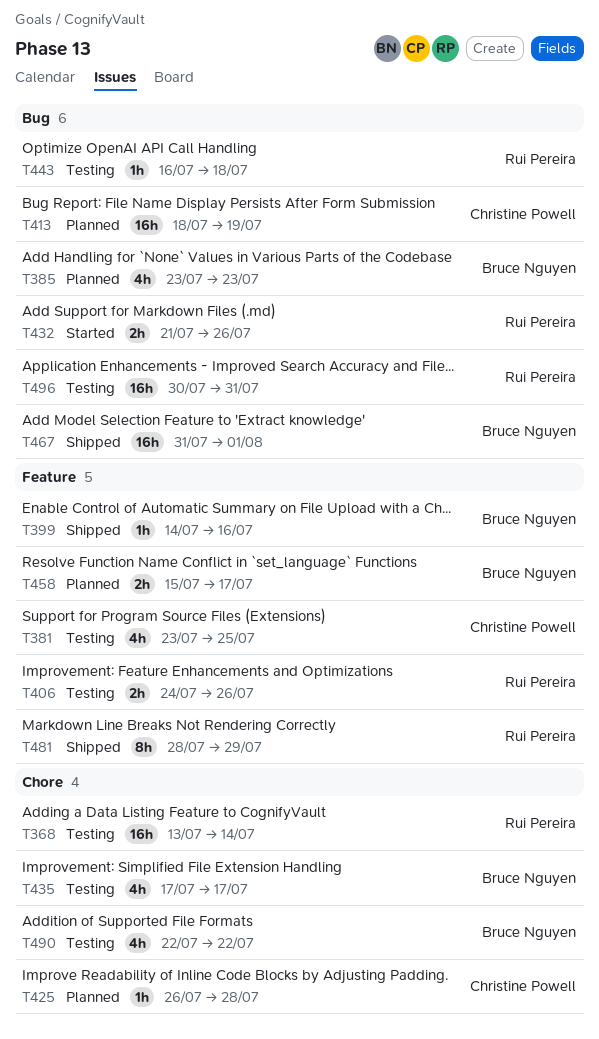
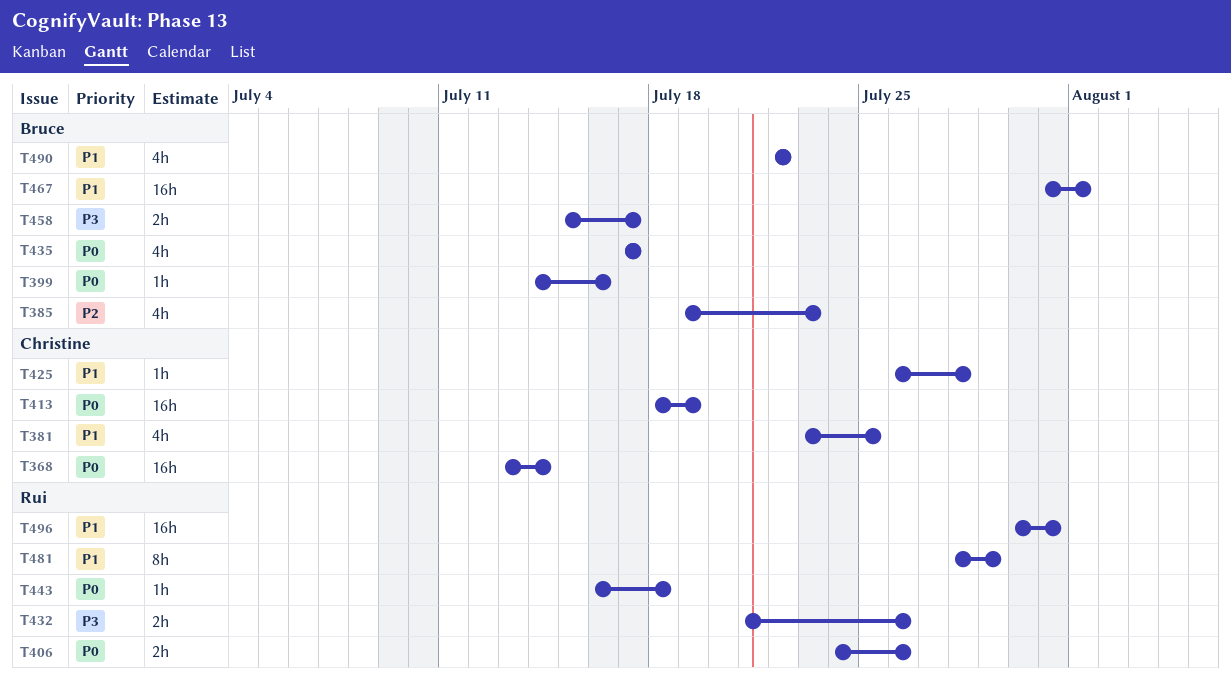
T368, owner: Rui Pereira -> Christine Powell
T385, start: Jul 23 -> Jul 19

